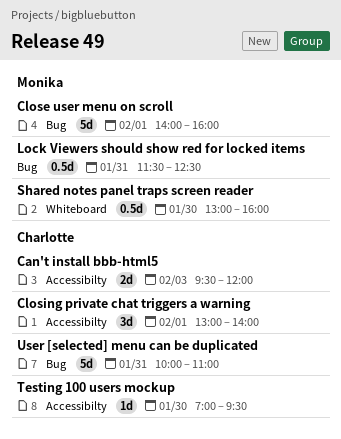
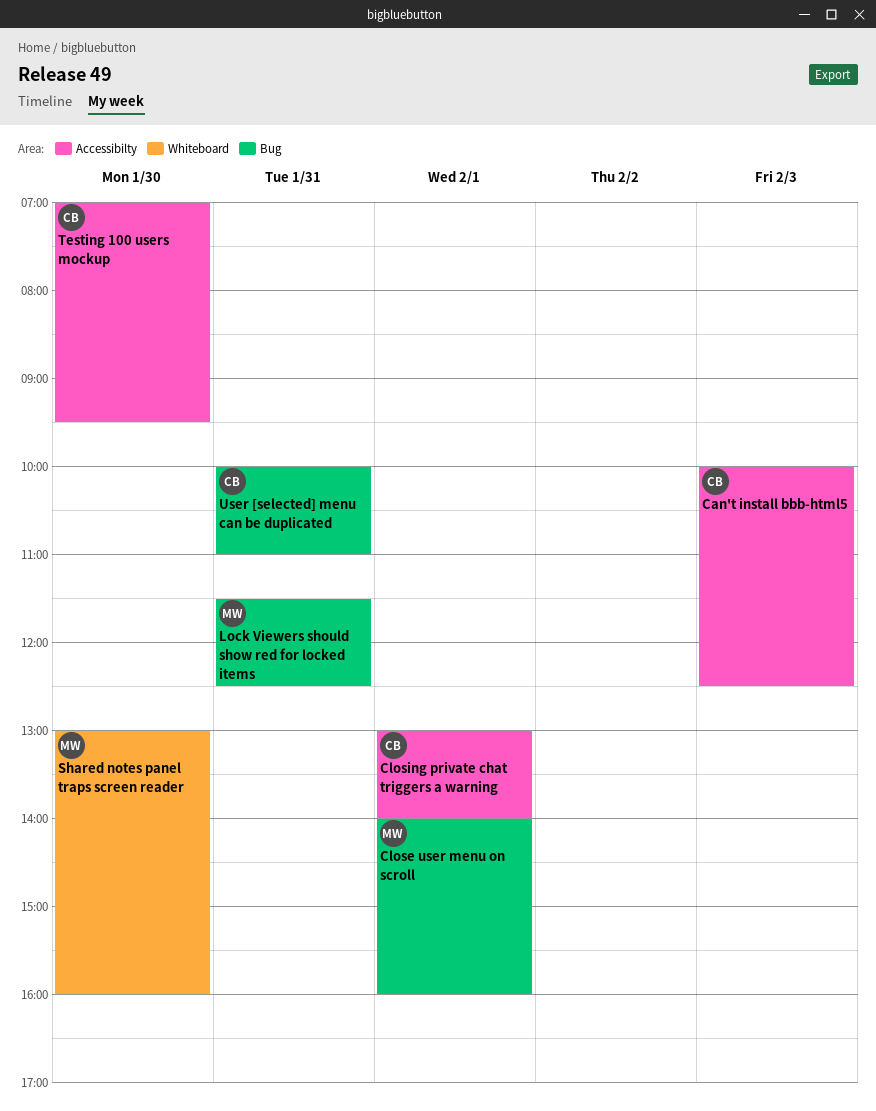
Can't install bbb-html5, begins: 09:30 -> 10:00
Can't install bbb-html5, ends: 12:00 -> 12:30

